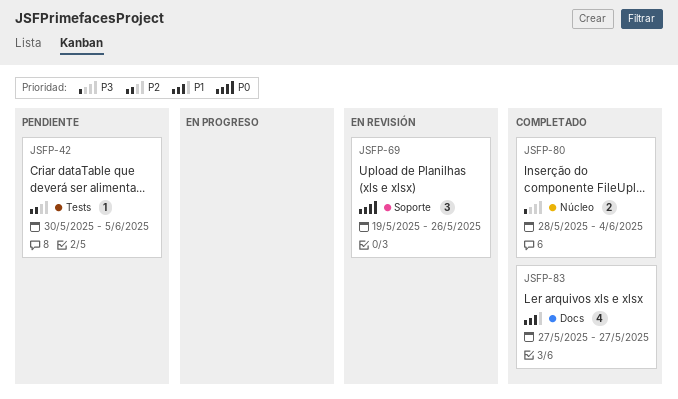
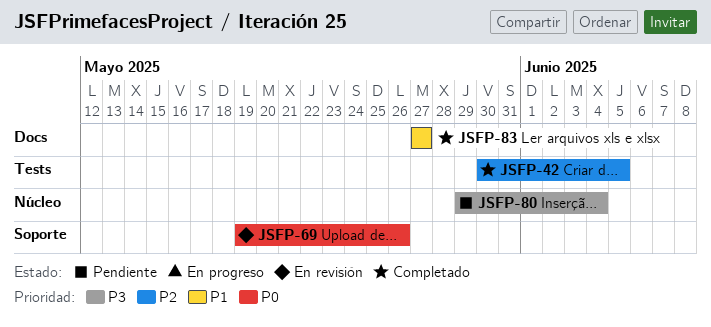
JSFP-42, status: Pendiente -> Completado
JSFP-80, status: Completado -> Pendiente
JSFP-80, start: May 28 -> May 29

